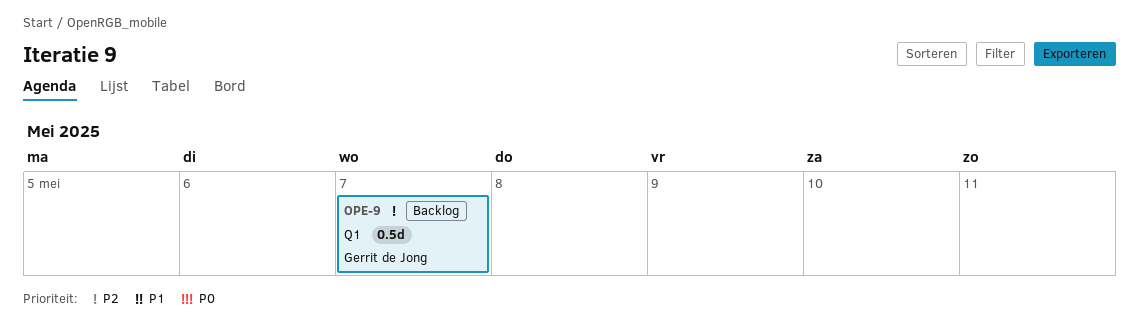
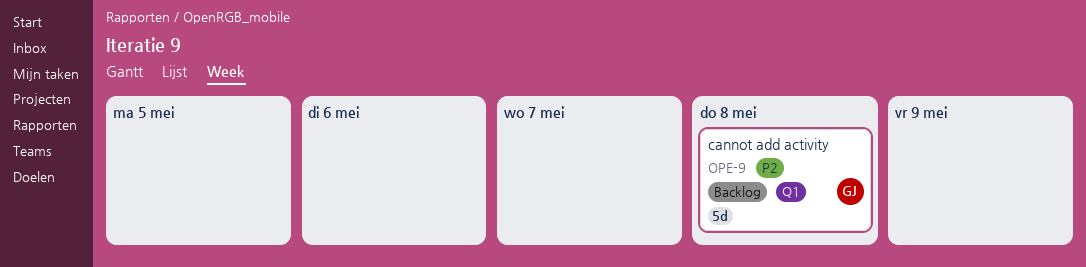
OPE-9, estimate: 0.5d -> 5d
OPE-9, due: May 7 -> May 8

